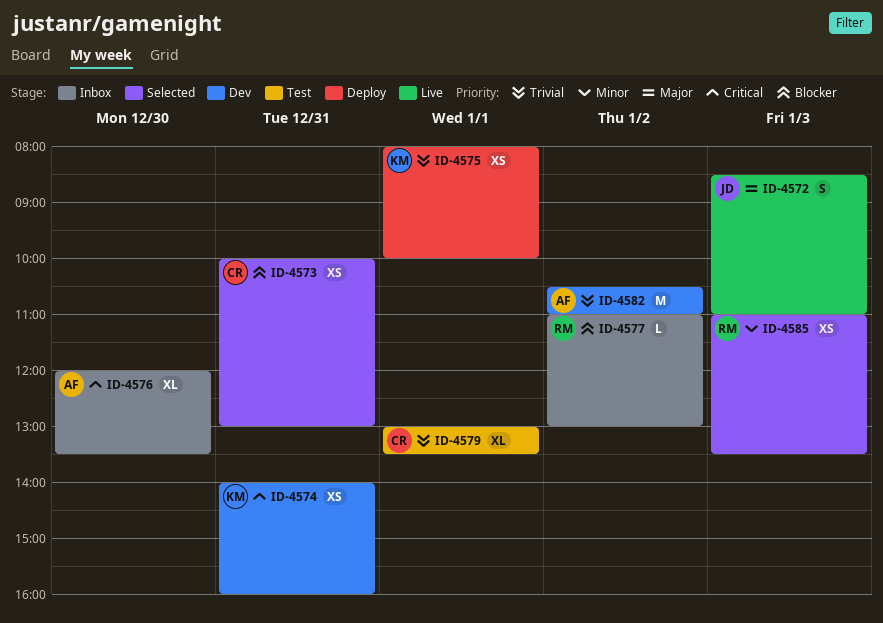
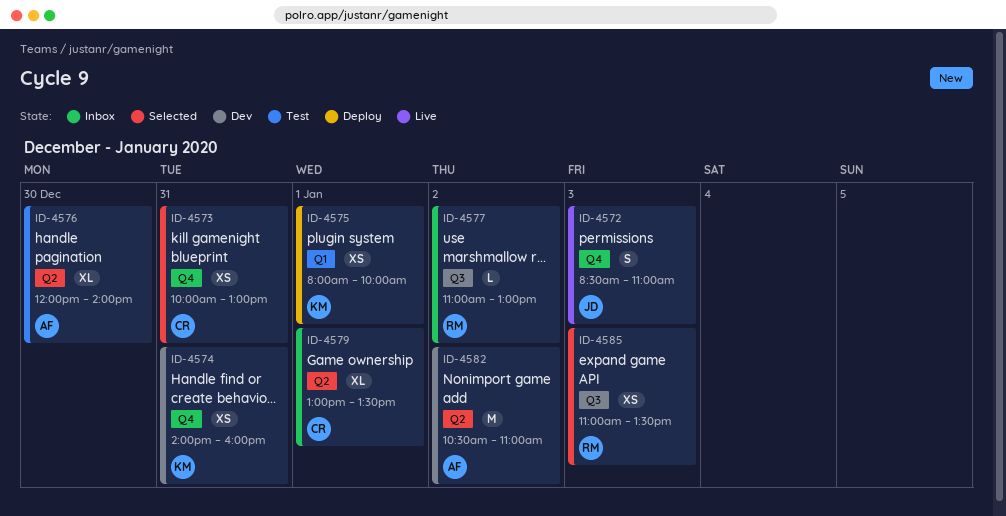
ID-4576, status: Inbox -> Test
ID-4576, ends: 13:30 -> 14:00
ID-4579, status: Test -> Inbox

